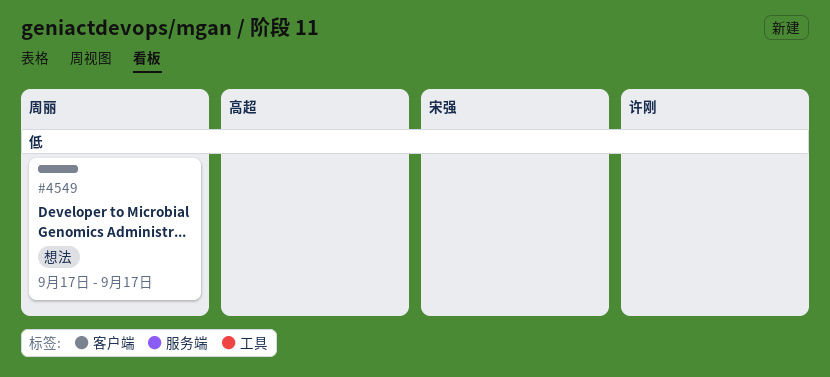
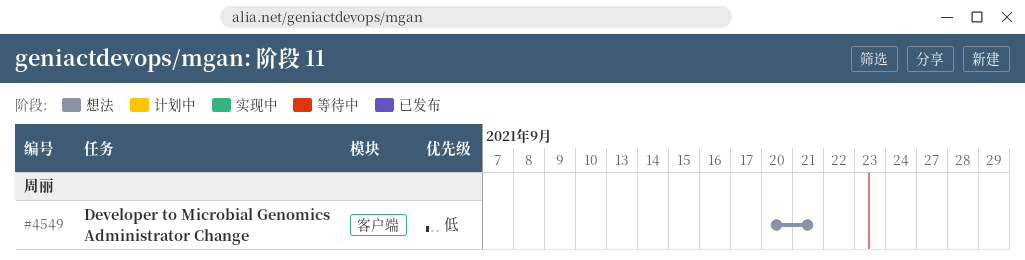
#4549, start: Sep 17 -> Sep 20
#4549, due: Sep 17 -> Sep 21

